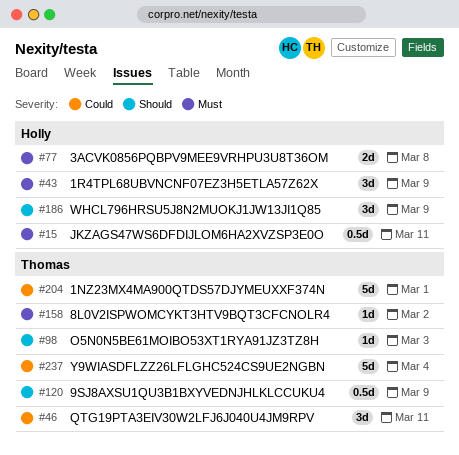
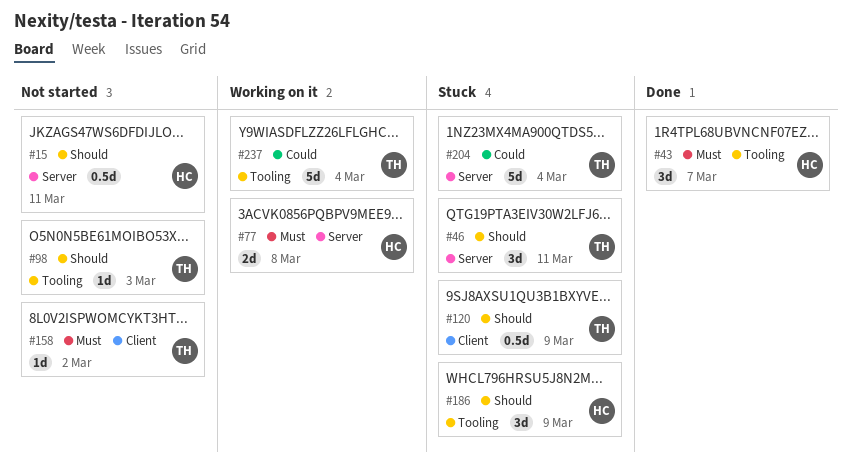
#15, priority: Must -> Should
#43, due: Mar 9 -> Mar 7
#46, priority: Could -> Should
#204, due: Mar 1 -> Mar 4

